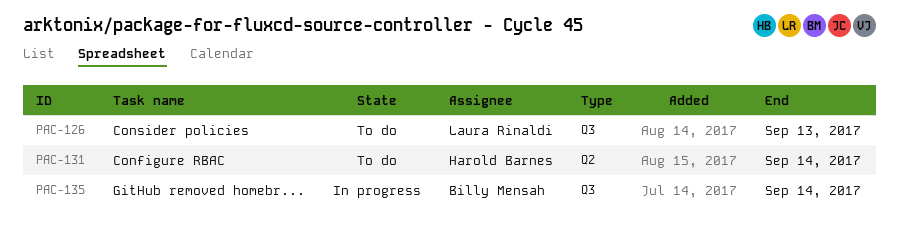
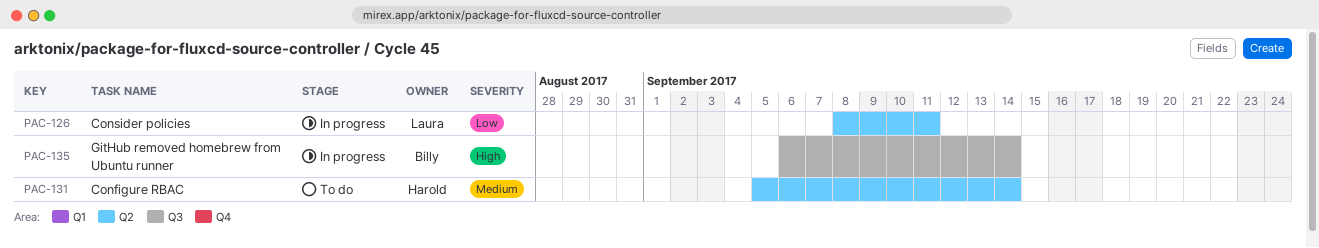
PAC-126, status: To do -> In progress
PAC-126, label: Q3 -> Q2
PAC-126, due: Sep 13 -> Sep 11

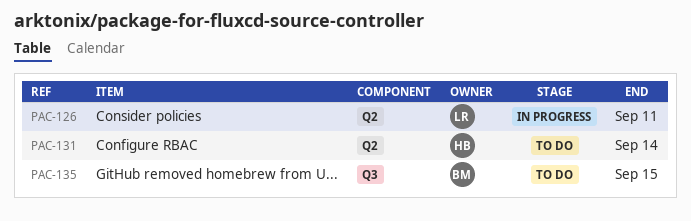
PAC-135, status: In progress -> To do
PAC-135, due: Sep 14 -> Sep 15

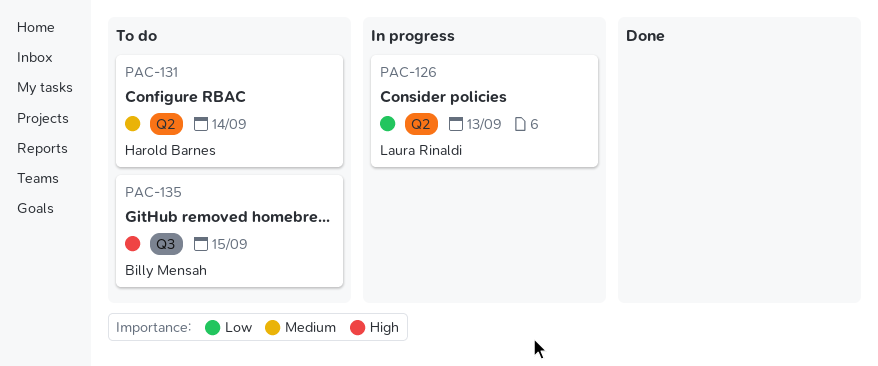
PAC-126, due: Sep 11 -> Sep 13

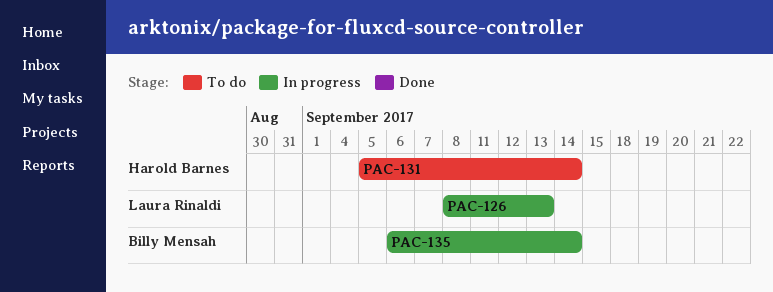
PAC-135, status: To do -> In progress
PAC-135, due: Sep 15 -> Sep 14

